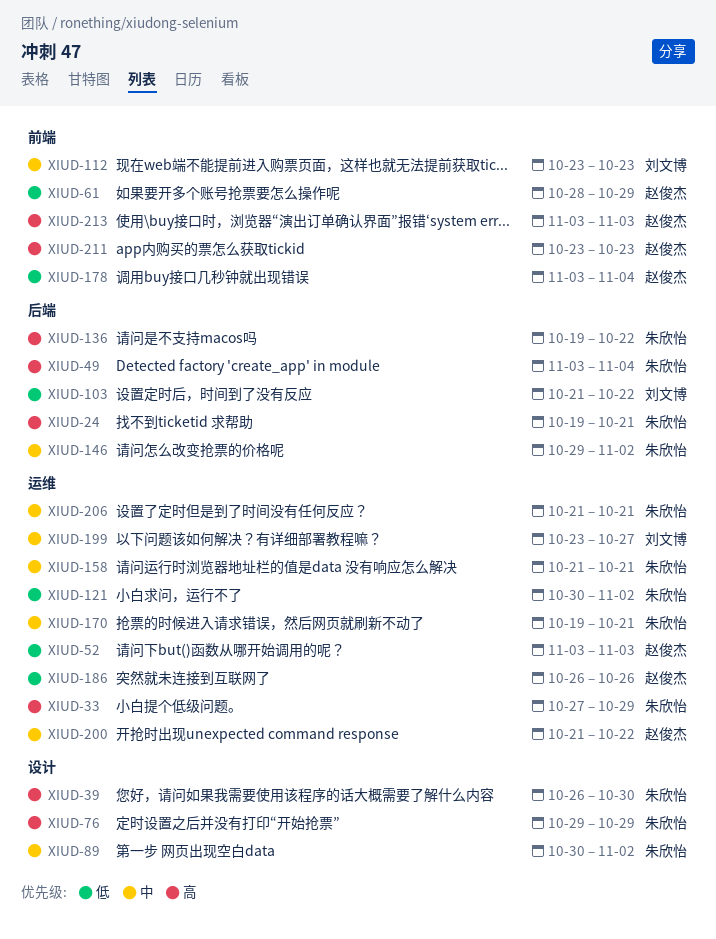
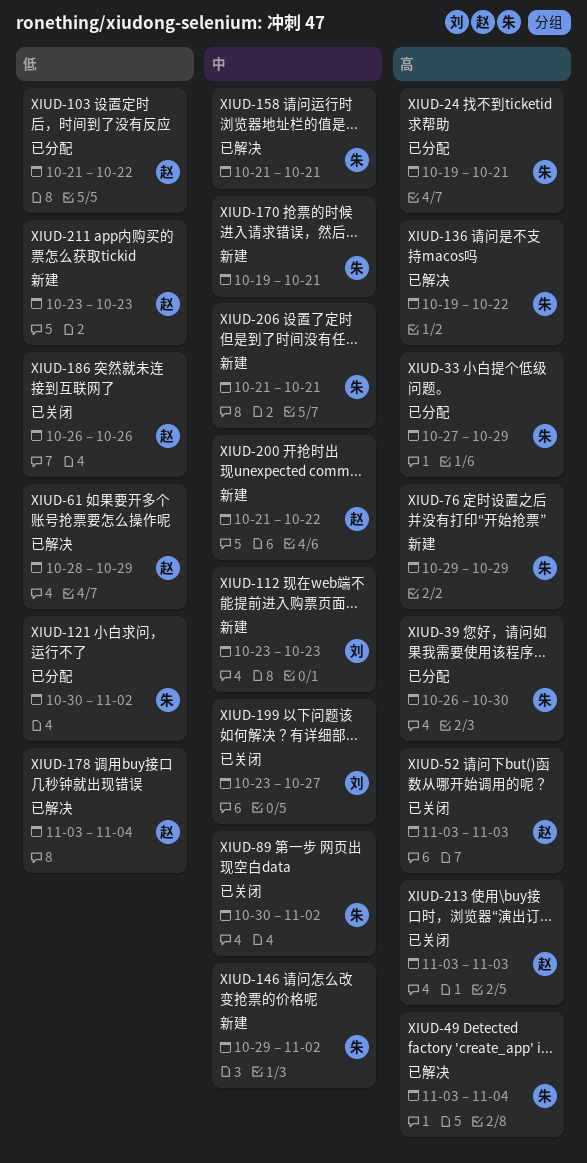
XIUD-52, priority: 低 -> 高
XIUD-103, owner: 刘文博 -> 赵俊杰
XIUD-211, priority: 高 -> 低

